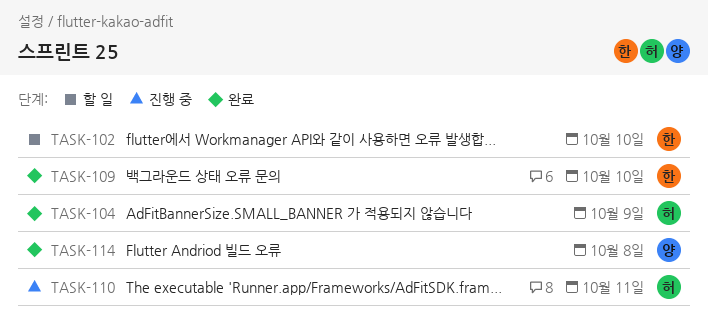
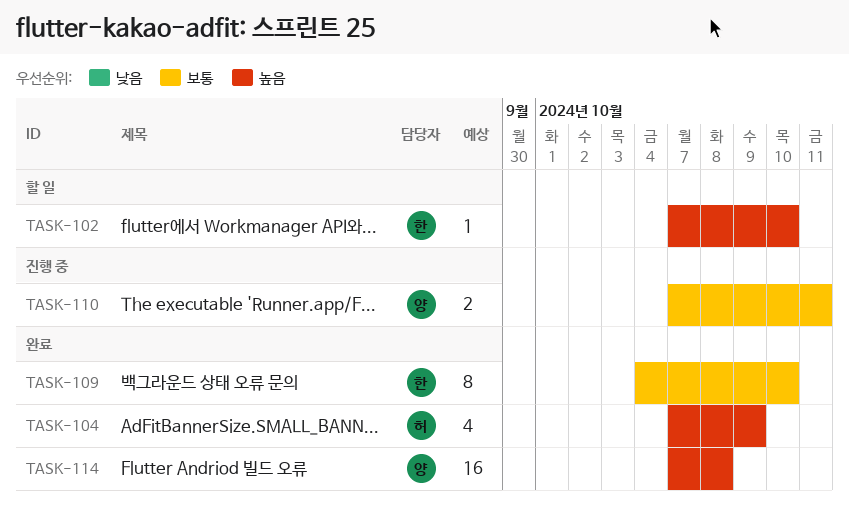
TASK-110, owner: 허 -> 양

